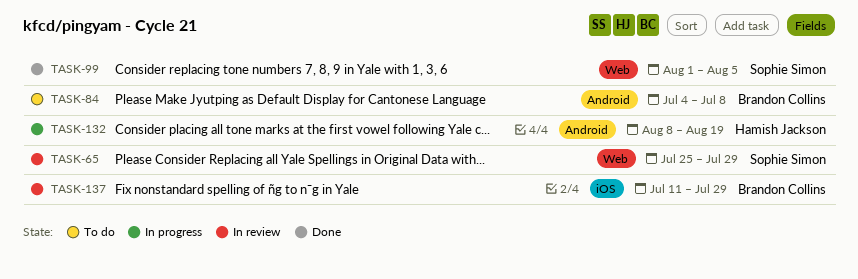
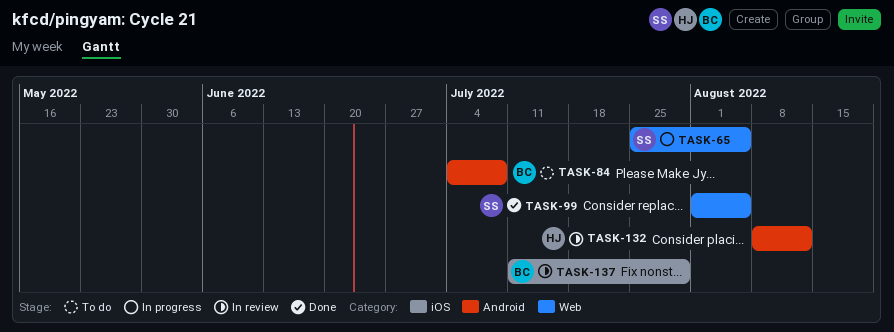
TASK-65, status: In review -> In progress
TASK-65, due: Jul 29 -> Aug 5
TASK-132, status: In progress -> In review
TASK-132, due: Aug 19 -> Aug 12

